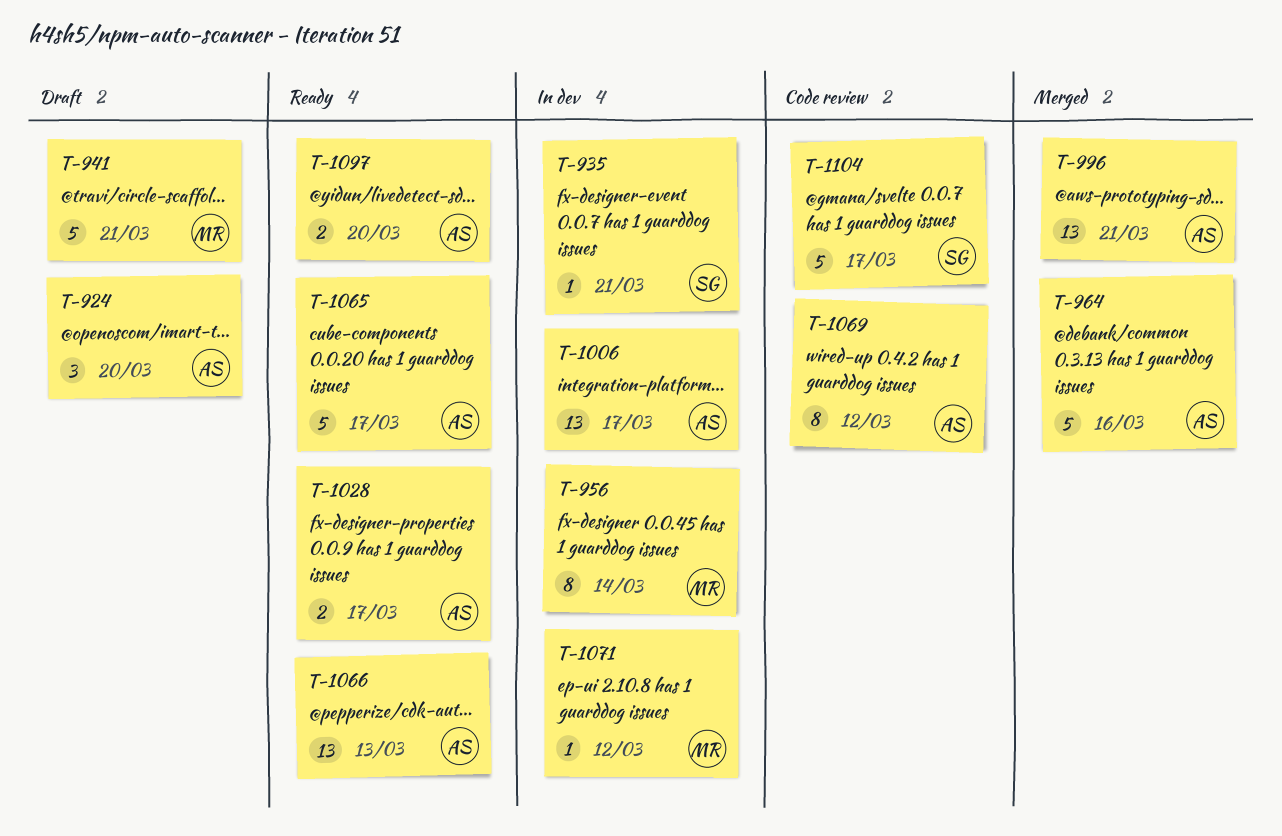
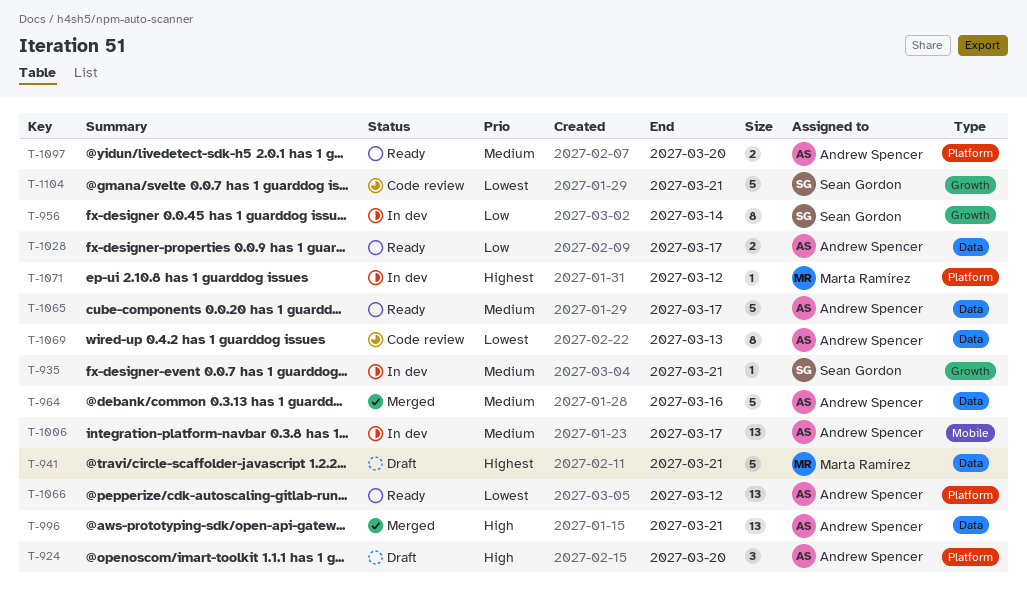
T-956, owner: Marta Ramírez -> Sean Gordon
T-1066, due: Mar 13 -> Mar 12
T-1069, due: Mar 12 -> Mar 13
T-1104, due: Mar 17 -> Mar 21

